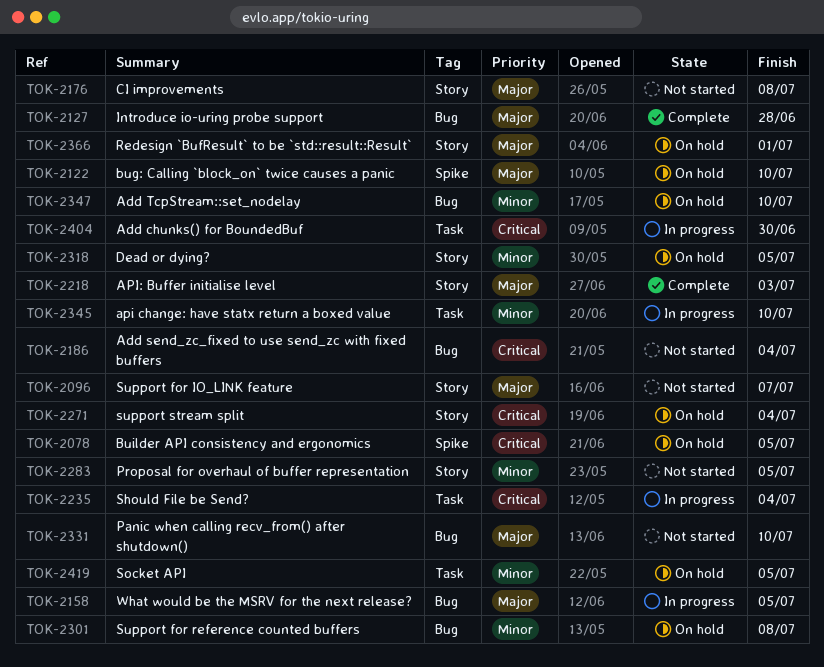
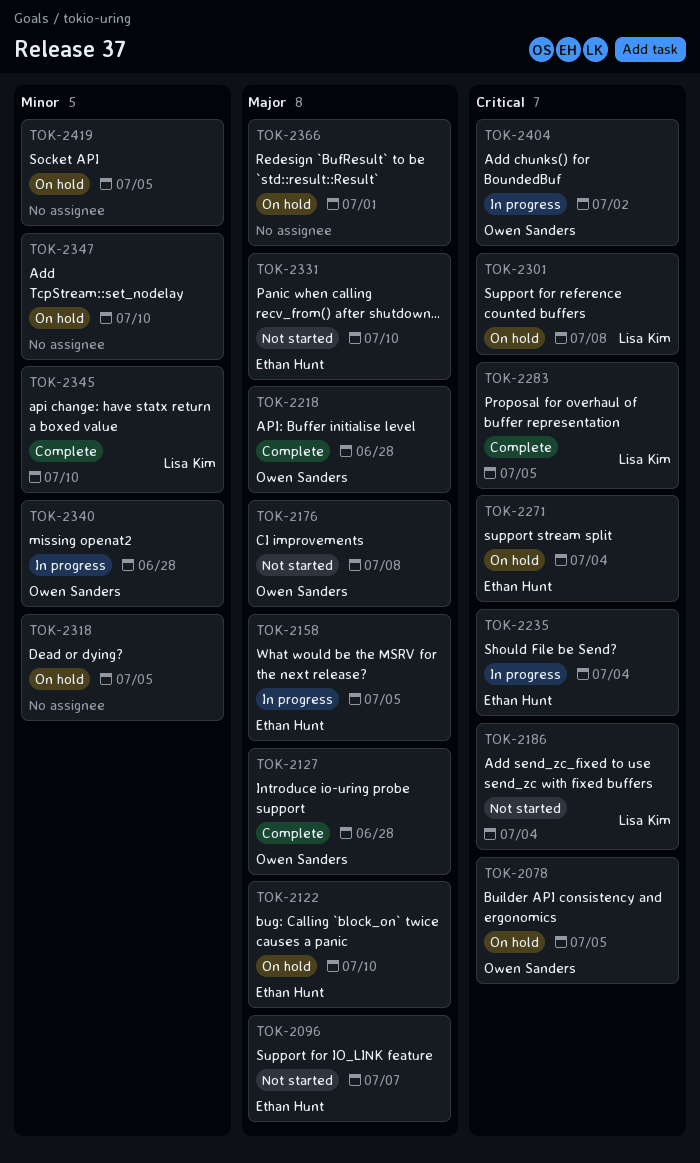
TOK-2218, due: Jul 3 -> Jun 28
TOK-2283, status: Not started -> Complete
TOK-2283, priority: Minor -> Critical
TOK-2301, priority: Minor -> Critical
TOK-2340: none -> present
TOK-2345, status: In progress -> Complete
TOK-2404, due: Jun 30 -> Jul 2

